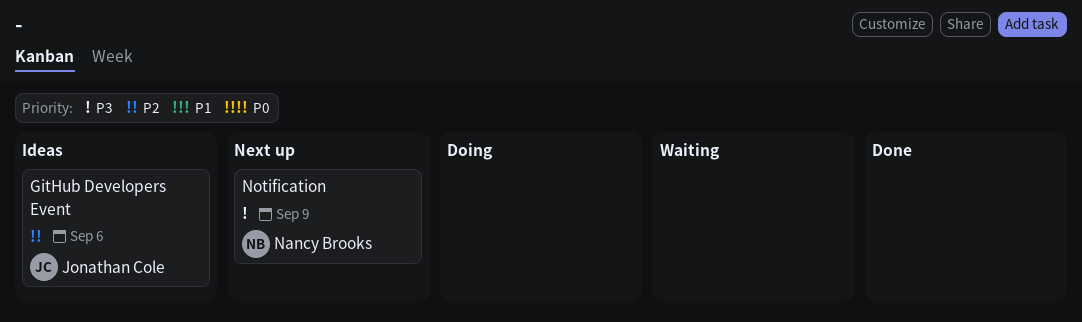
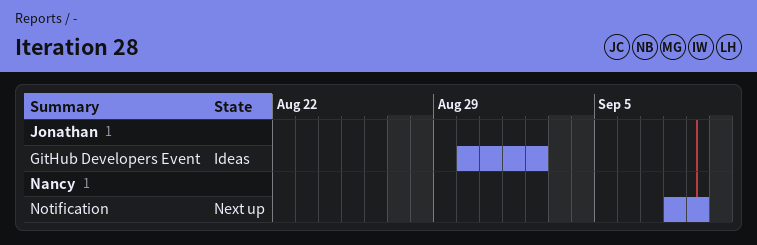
GitHub Developers Event, due: Sep 6 -> Sep 2

